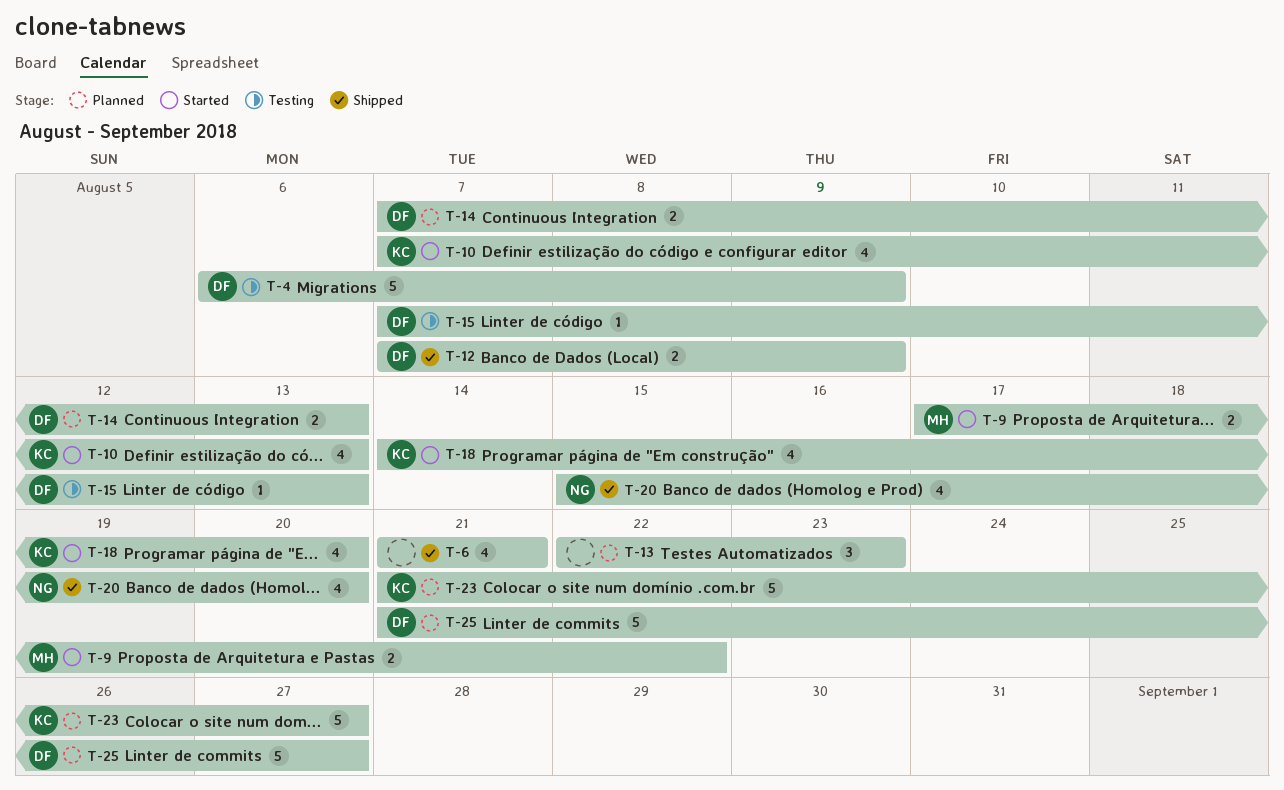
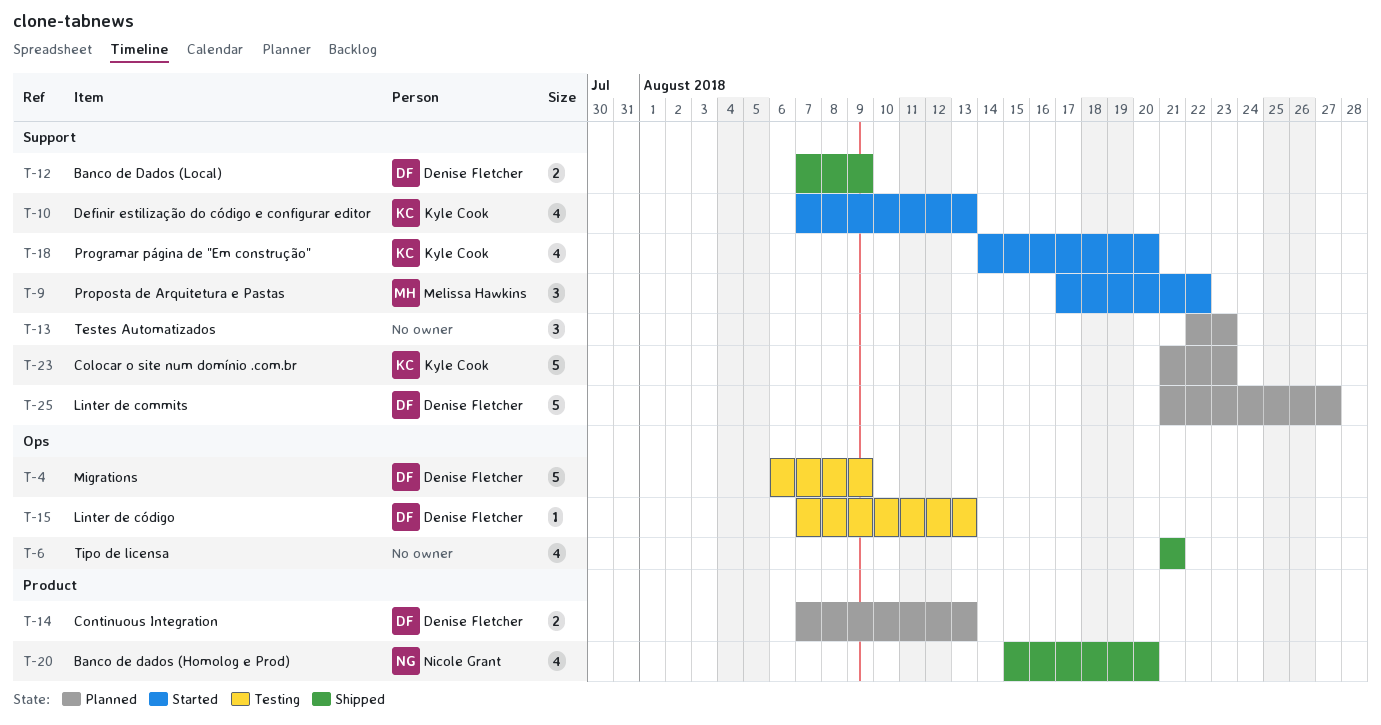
T-9, estimate: 2 -> 3
T-23, due: Aug 27 -> Aug 23

